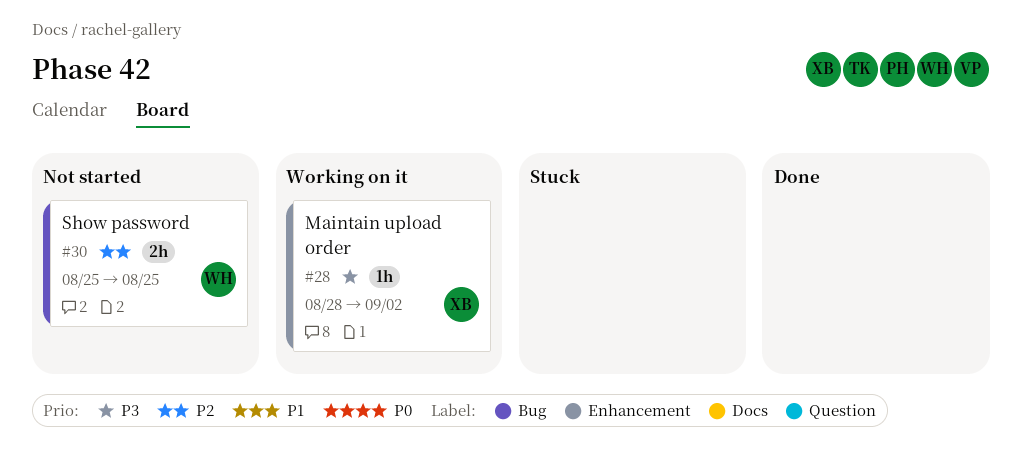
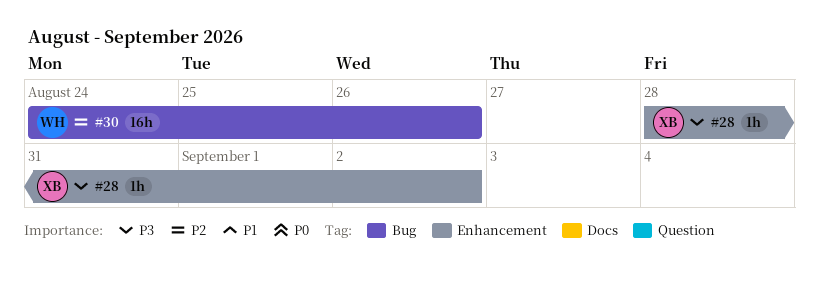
#30, estimate: 2h -> 16h
#30, start: Aug 25 -> Aug 24
#30, due: Aug 25 -> Aug 26

